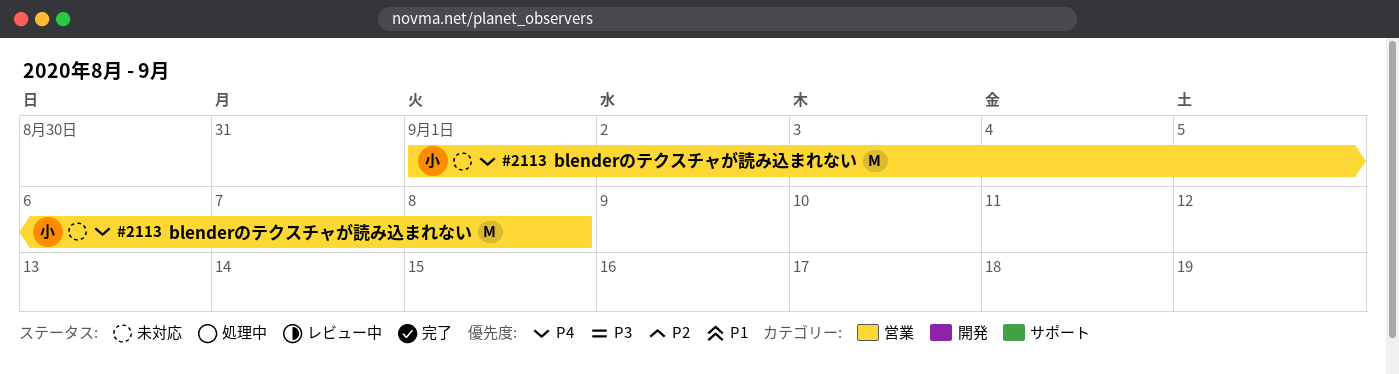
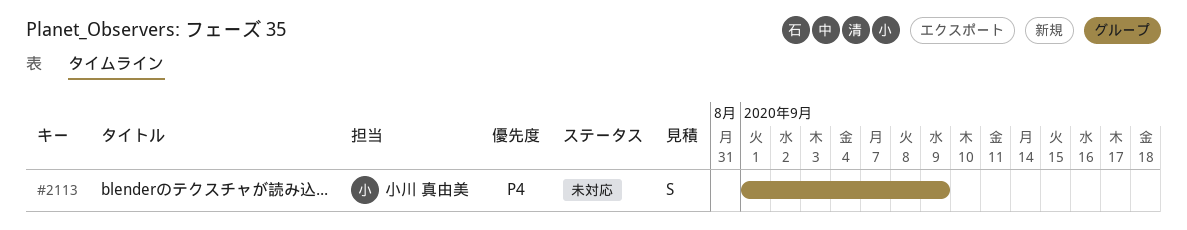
#2113, estimate: M -> S
#2113, due: Sep 8 -> Sep 9

